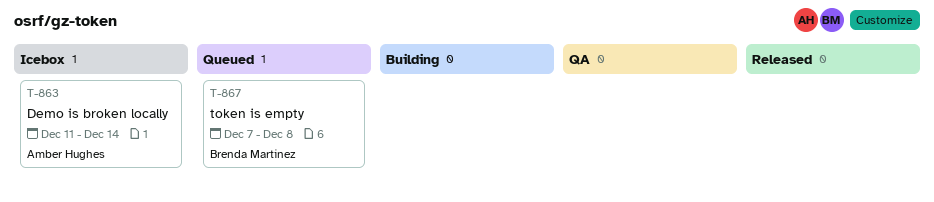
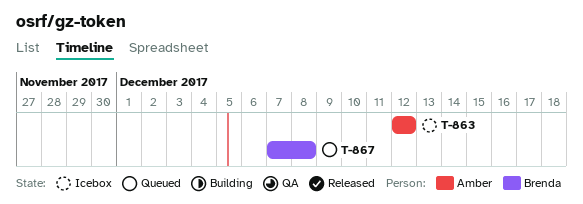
T-863, start: Dec 11 -> Dec 12
T-863, due: Dec 14 -> Dec 12

